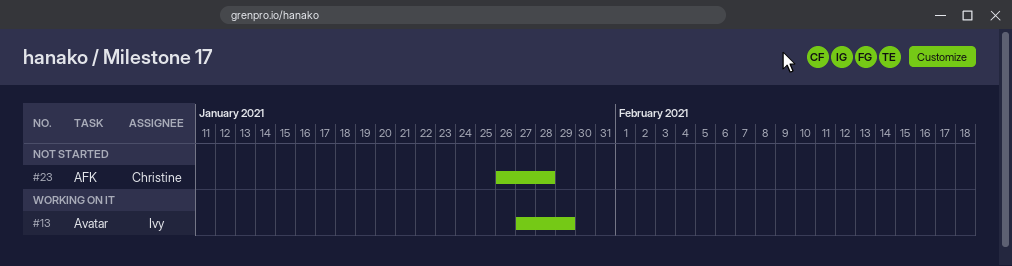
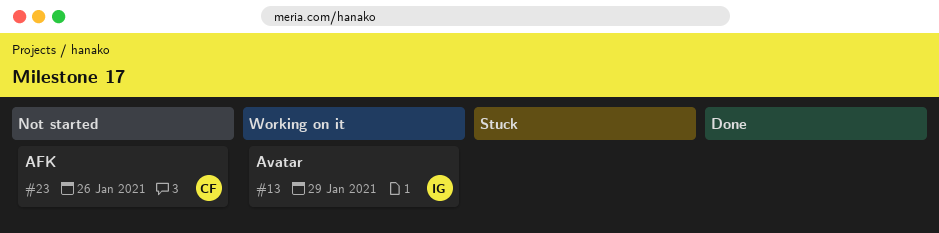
#23, due: Jan 28 -> Jan 26

